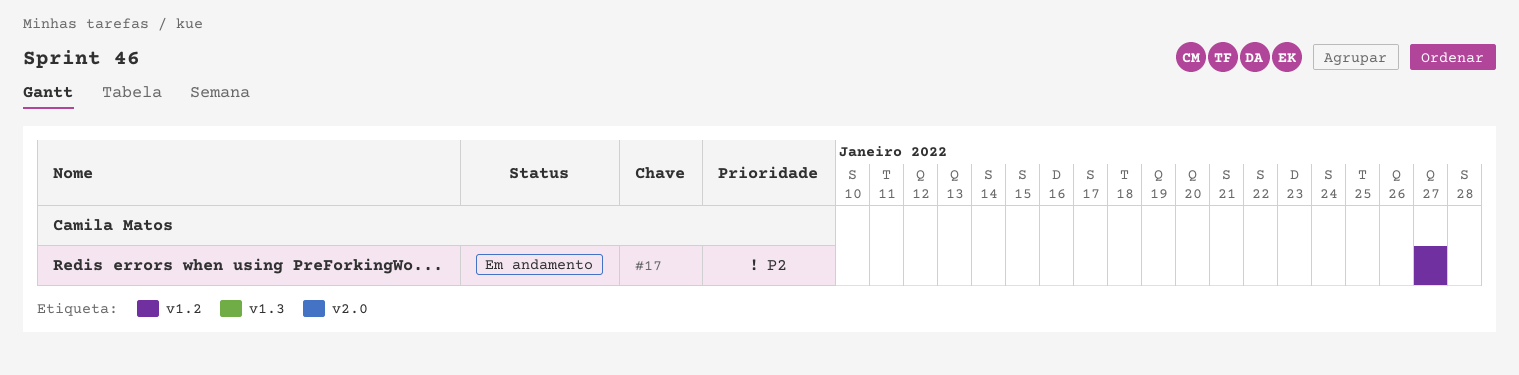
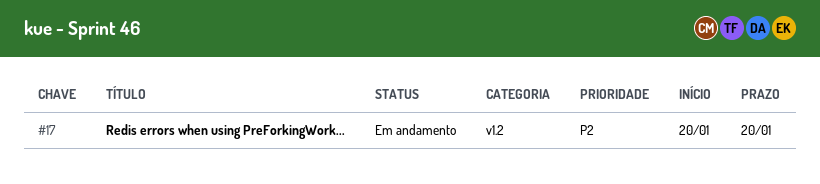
#17, start: Jan 27 -> Jan 20
#17, due: Jan 27 -> Jan 20

